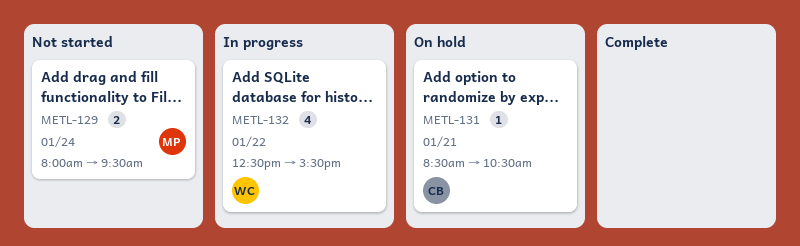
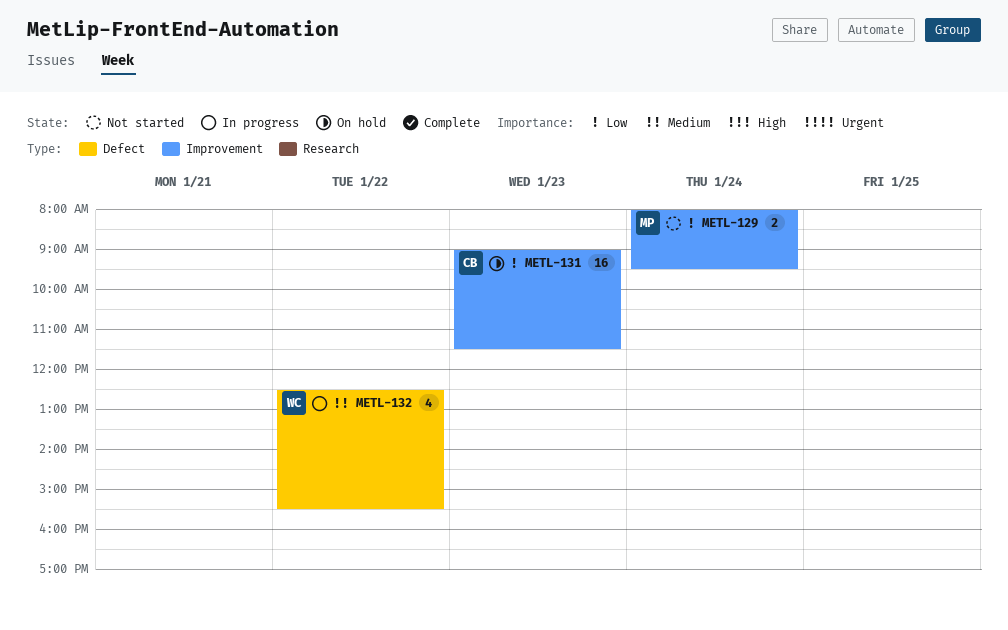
METL-131, estimate: 1 -> 16
METL-131, day: Jan 21 -> Jan 23
METL-131, begins: 08:30 -> 09:00
METL-131, ends: 10:30 -> 11:30

